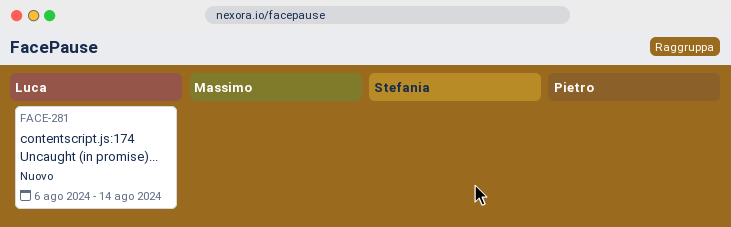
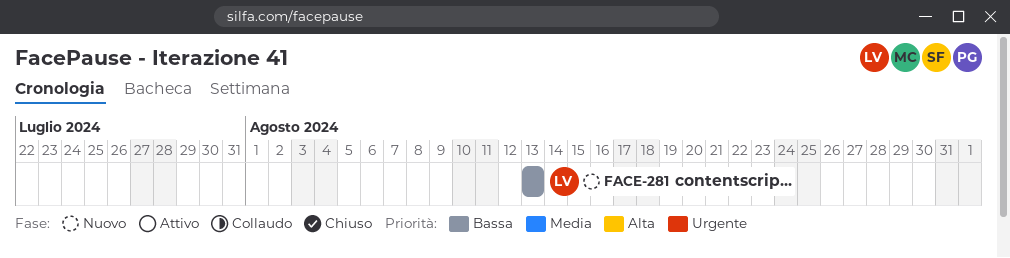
FACE-281, start: Aug 6 -> Aug 13
FACE-281, due: Aug 14 -> Aug 13

